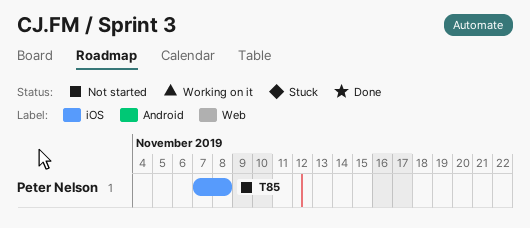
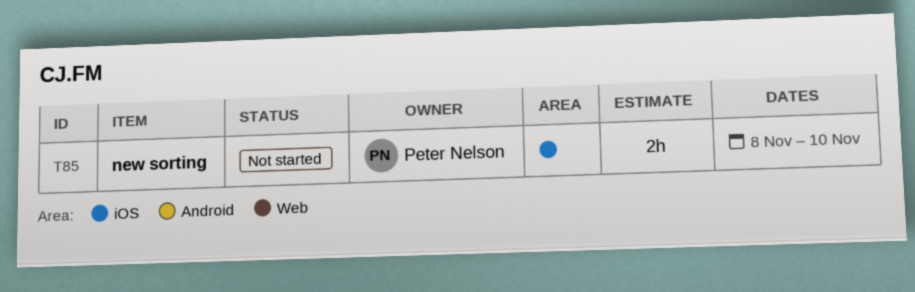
T85, start: Nov 7 -> Nov 8
T85, due: Nov 8 -> Nov 10

